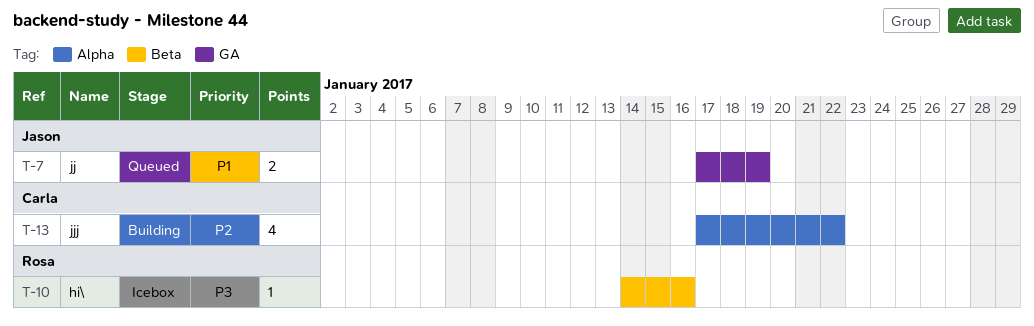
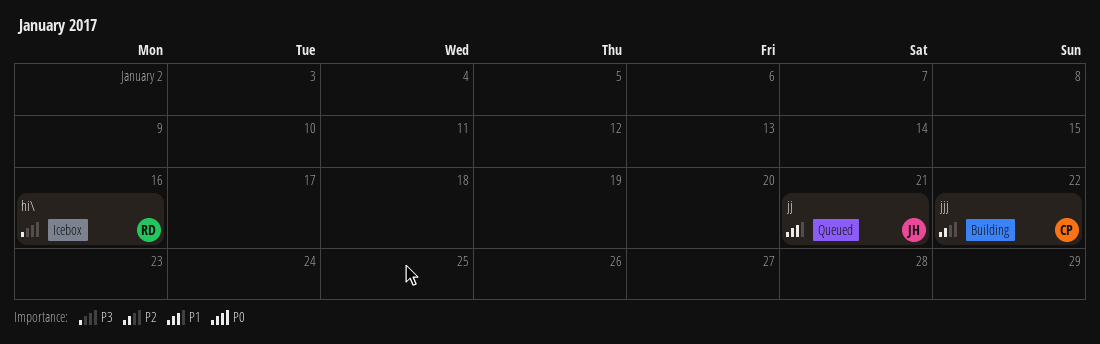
jj, due: Jan 19 -> Jan 21

